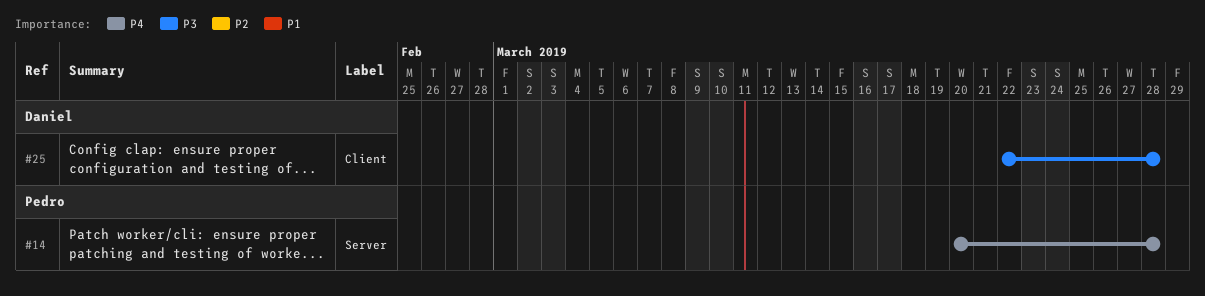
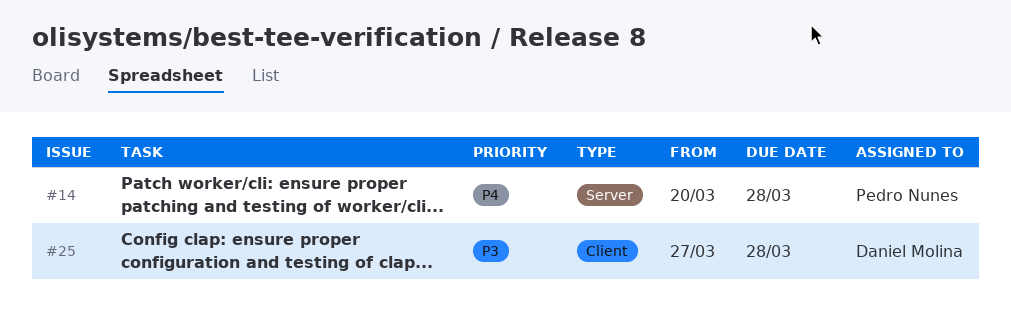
#25, start: Mar 22 -> Mar 27

